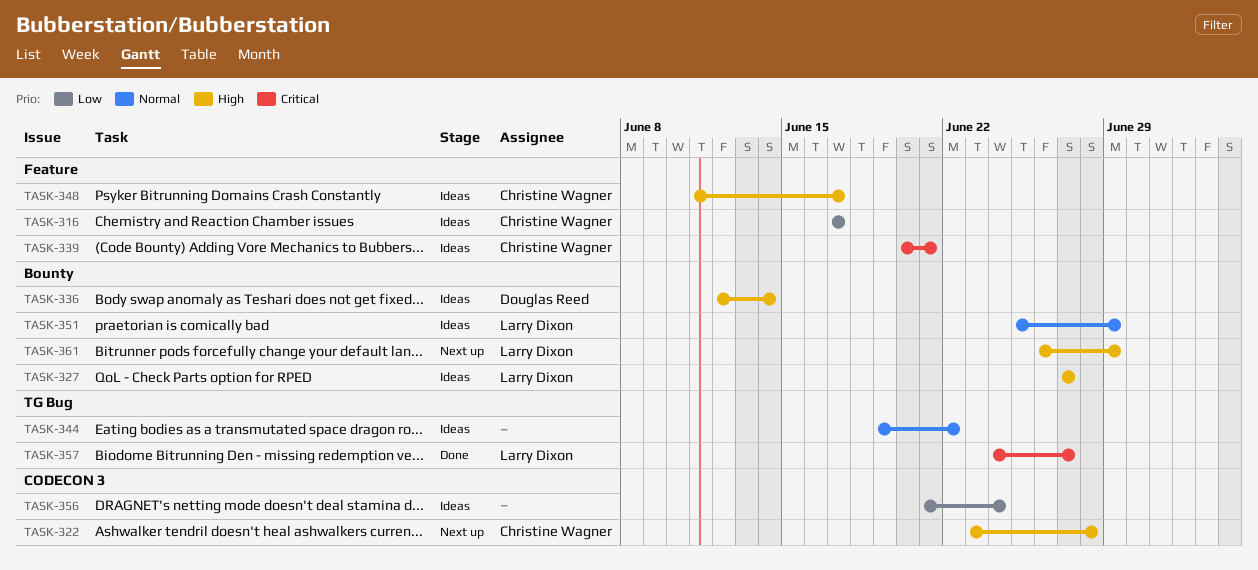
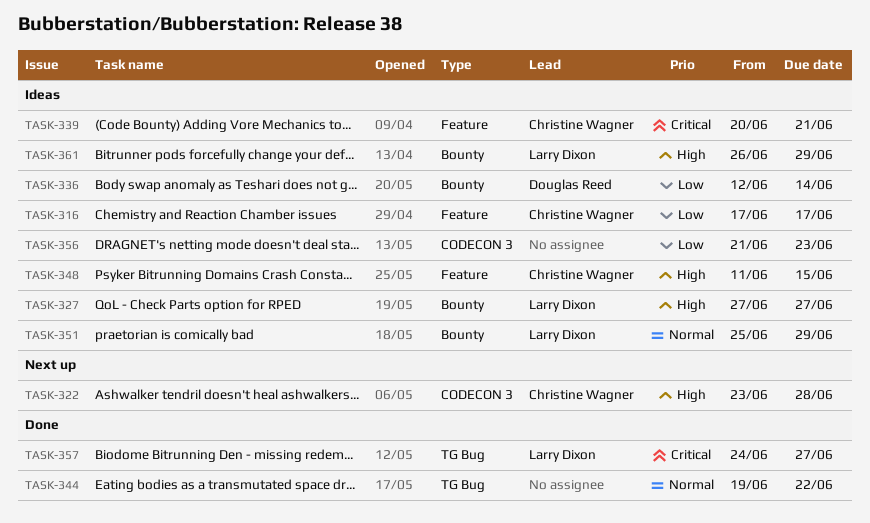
TASK-336, priority: High -> Low
TASK-344, status: Ideas -> Done
TASK-348, due: Jun 17 -> Jun 15
TASK-356, due: Jun 24 -> Jun 23
TASK-361, status: Next up -> Ideas

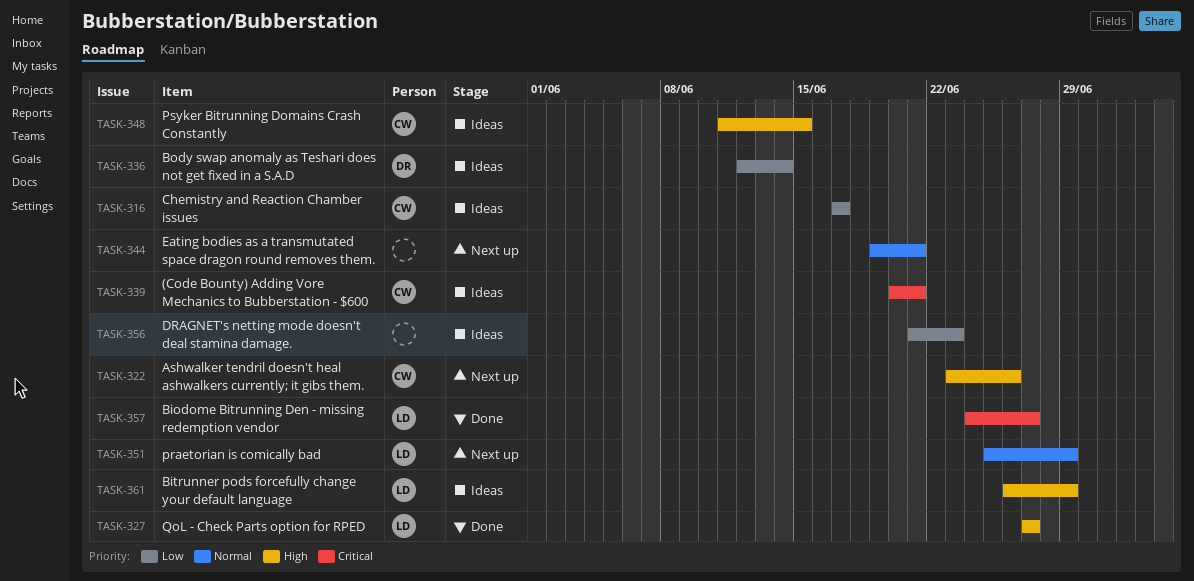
TASK-322, due: Jun 28 -> Jun 26
TASK-327, status: Ideas -> Done
TASK-344, status: Done -> Next up
TASK-344, due: Jun 22 -> Jun 21
TASK-351, status: Ideas -> Next up

